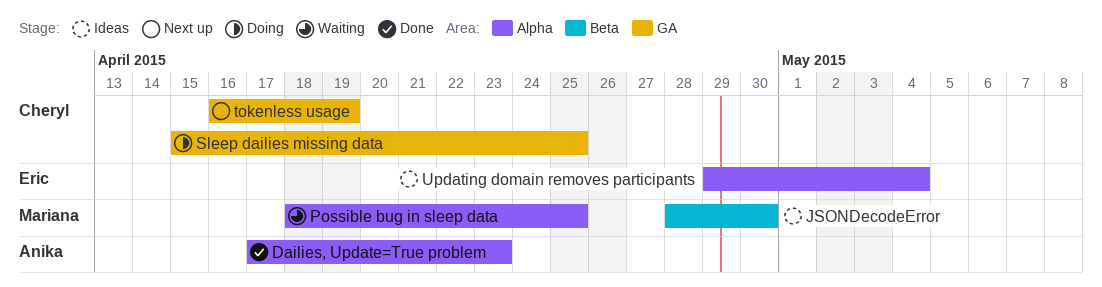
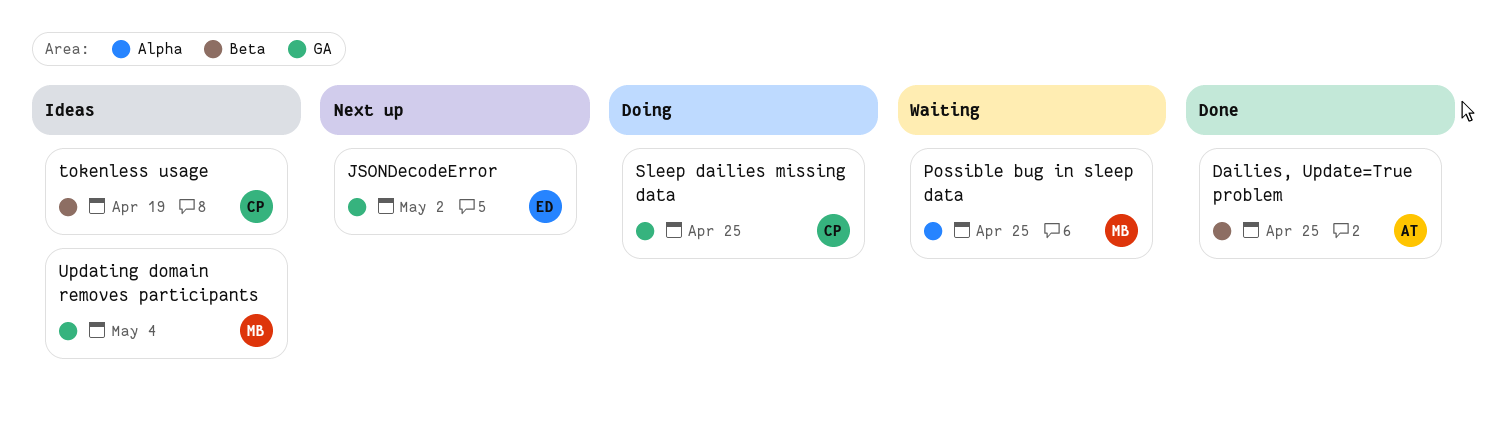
Dailies, Update=True problem, label: Alpha -> Beta
Dailies, Update=True problem, due: Apr 23 -> Apr 25
JSONDecodeError, status: Ideas -> Next up
JSONDecodeError, owner: Mariana -> Eric
JSONDecodeError, label: Beta -> GA
JSONDecodeError, due: Apr 30 -> May 2
tokenless usage, status: Next up -> Ideas
tokenless usage, label: GA -> Beta
Updating domain removes participants, owner: Eric -> Mariana
Updating domain removes participants, label: Alpha -> GA

